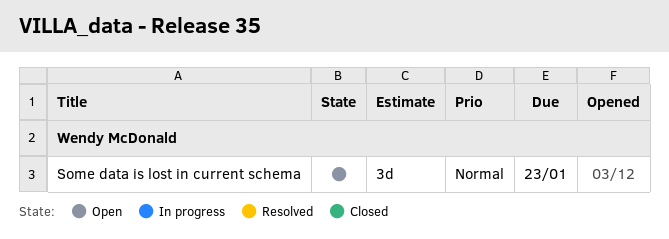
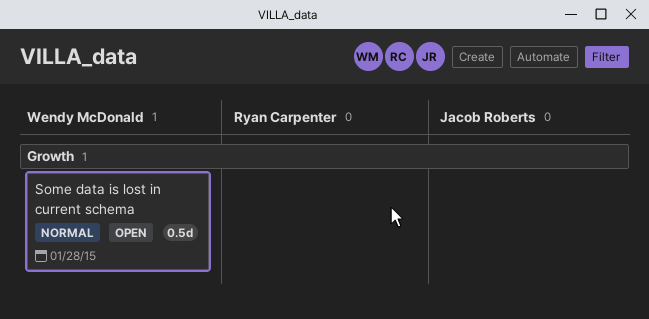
Some data is lost in current schema, estimate: 3d -> 0.5d
Some data is lost in current schema, due: Jan 23 -> Jan 28

